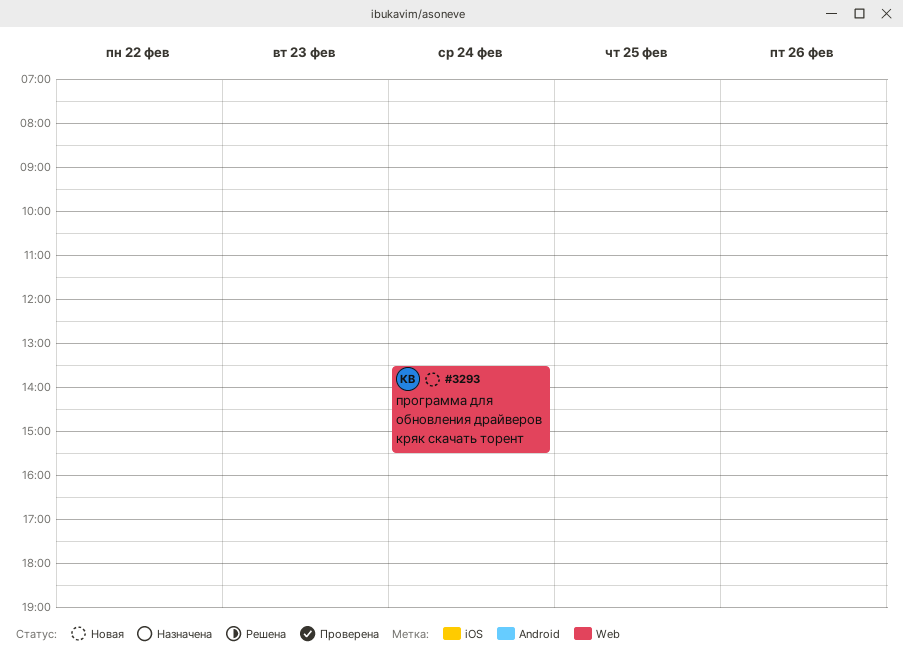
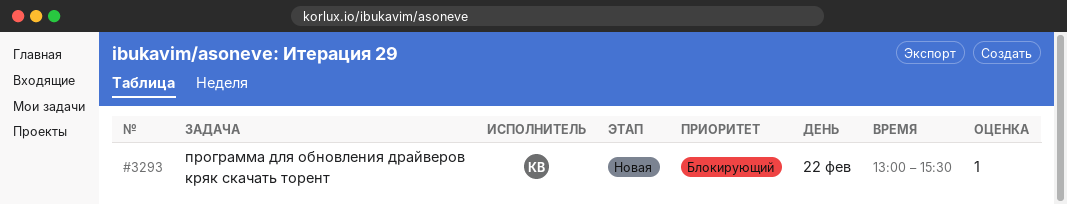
#3293, day: Feb 24 -> Feb 22
#3293, begins: 13:30 -> 13:00

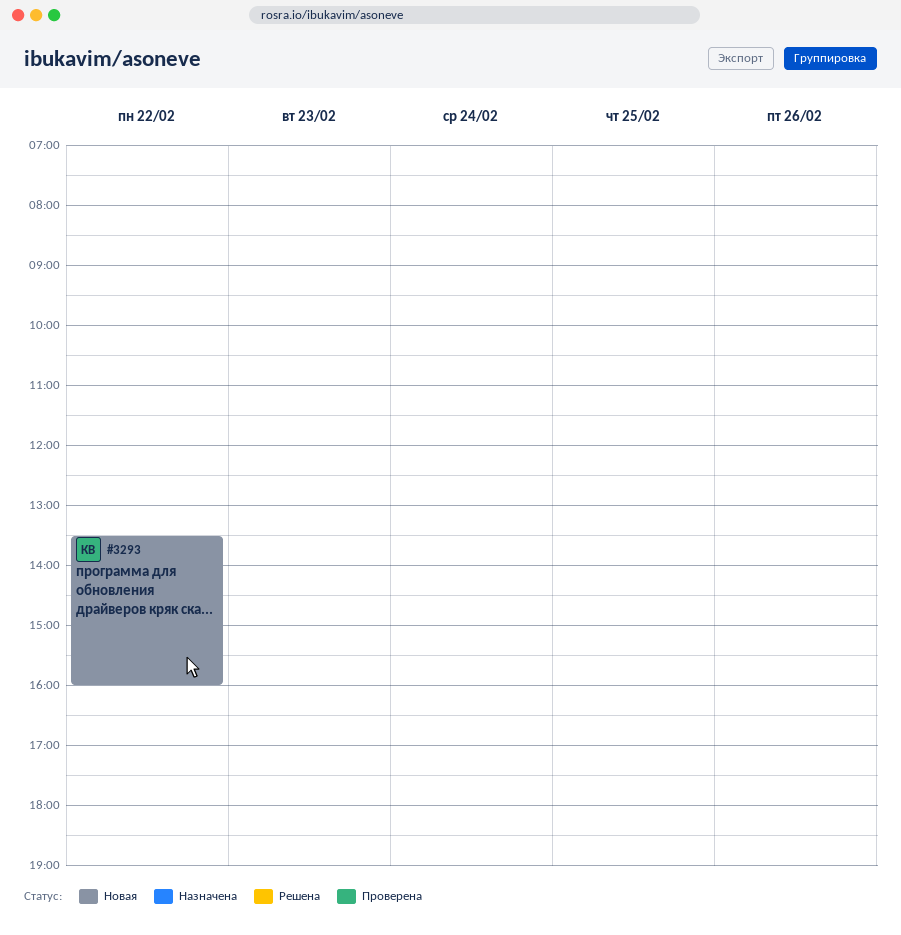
#3293, begins: 13:00 -> 13:30
#3293, ends: 15:30 -> 16:00

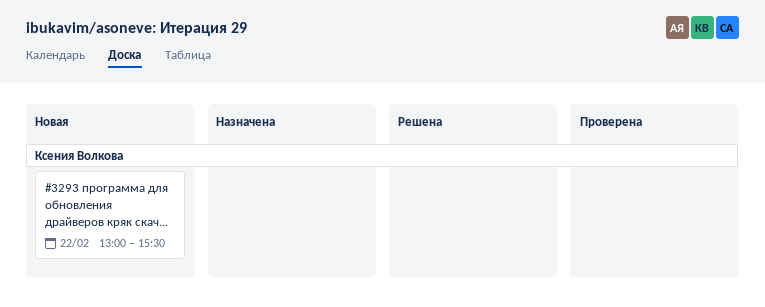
#3293, begins: 13:30 -> 13:00
#3293, ends: 16:00 -> 15:30

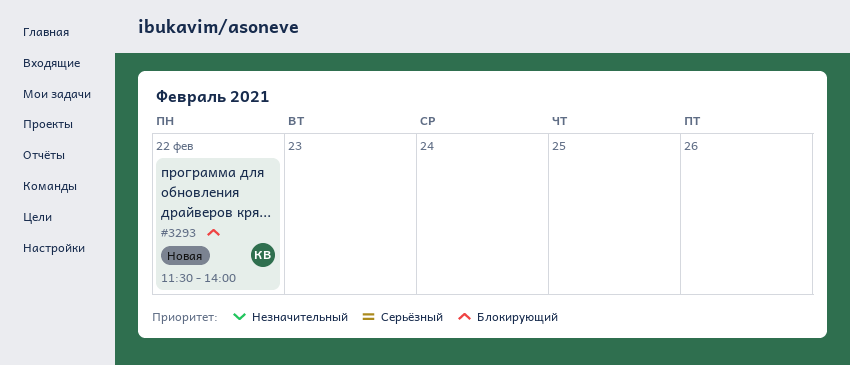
#3293, begins: 13:00 -> 11:30
#3293, ends: 15:30 -> 14:00

